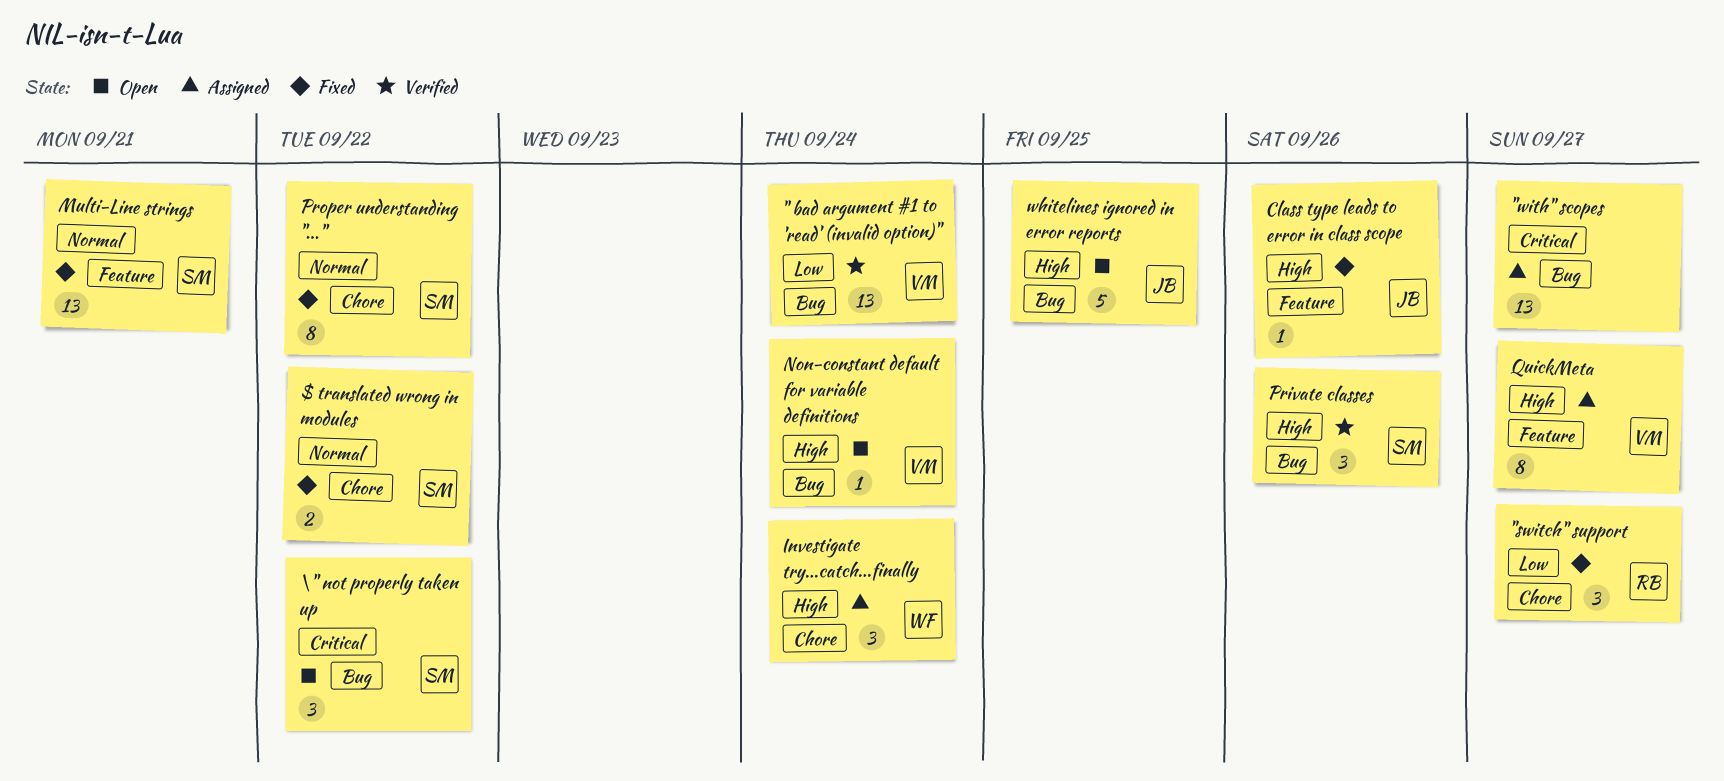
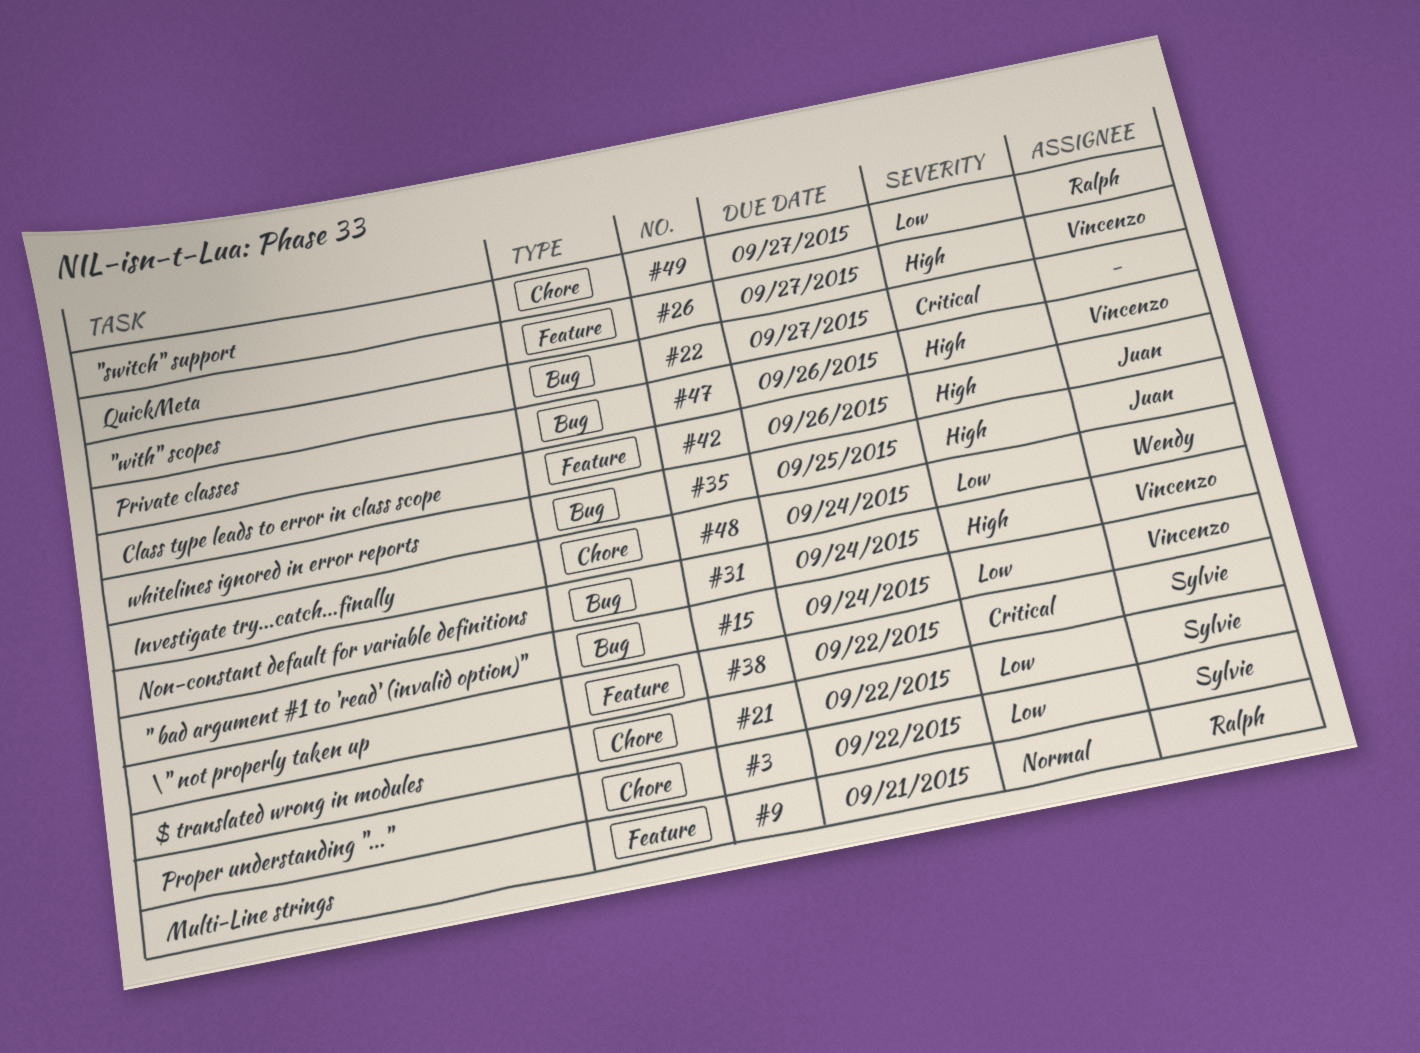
$ translated wrong in modules, priority: Normal -> Low
\" not properly taken up, label: Bug -> Feature
Investigate try...catch...finally, priority: High -> Low
Multi-Line strings, owner: Sylvie -> Ralph
Private classes, owner: Sylvie -> Vincenzo
Proper understanding "...", priority: Normal -> Low

